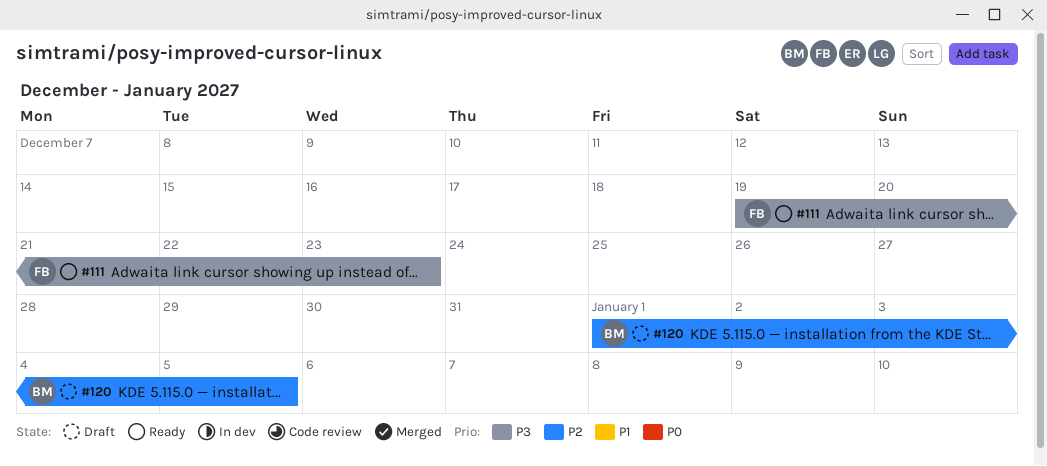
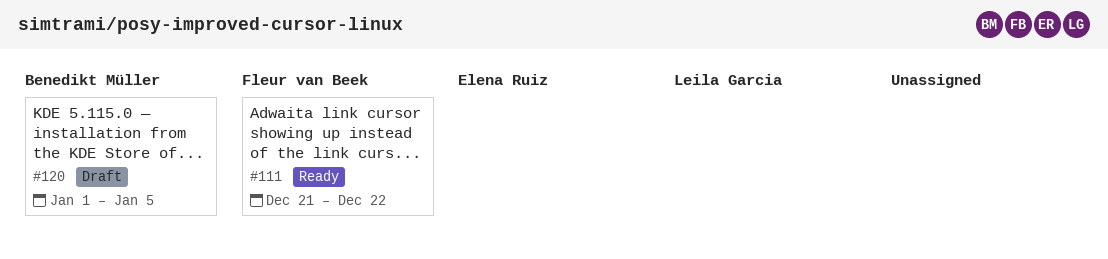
#111, start: Dec 19 -> Dec 21
#111, due: Dec 23 -> Dec 22

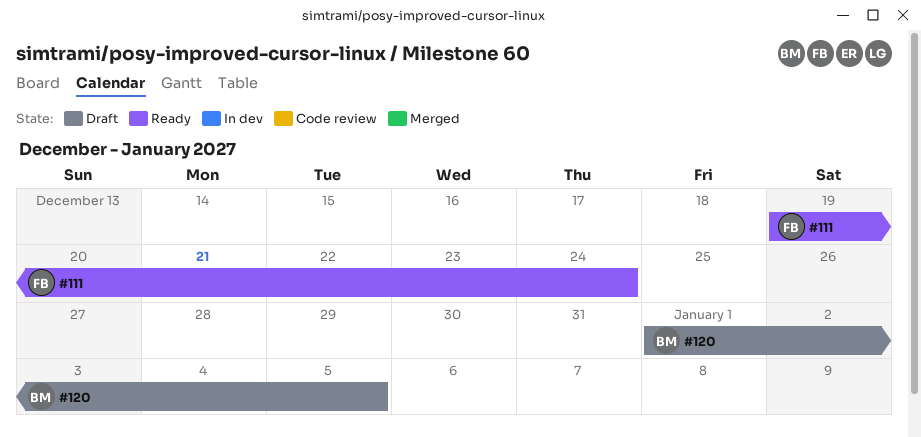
#111, start: Dec 21 -> Dec 19
#111, due: Dec 22 -> Dec 24

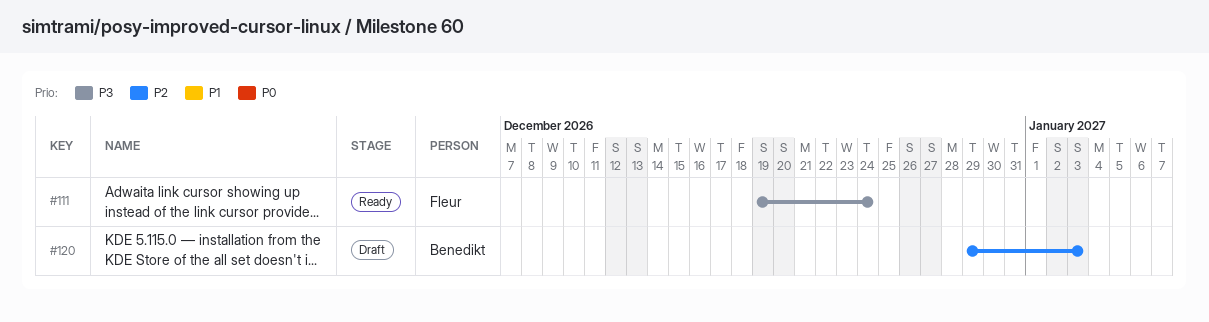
#120, start: Jan 1 -> Dec 29
#120, due: Jan 5 -> Jan 3

